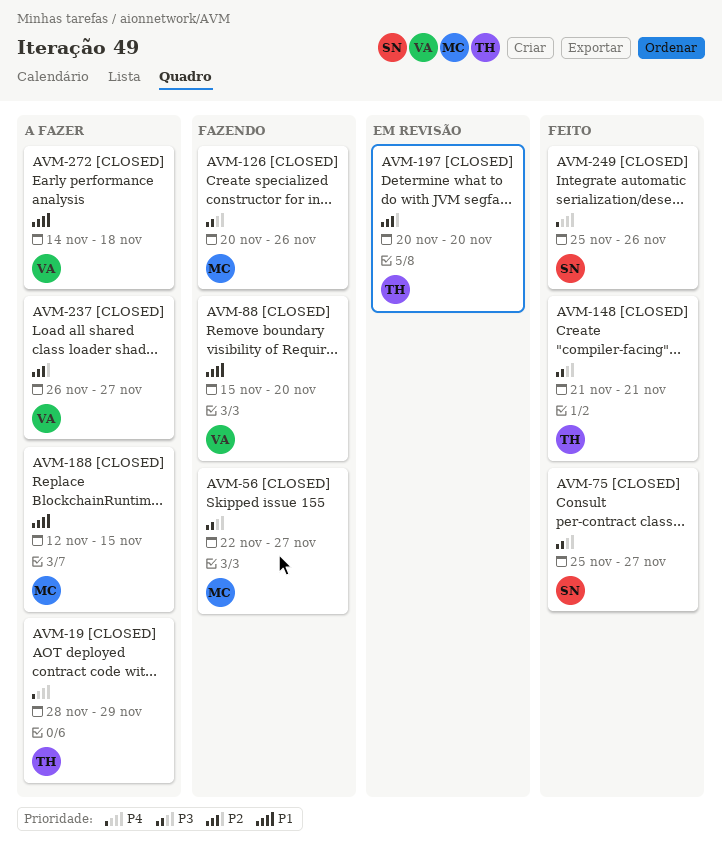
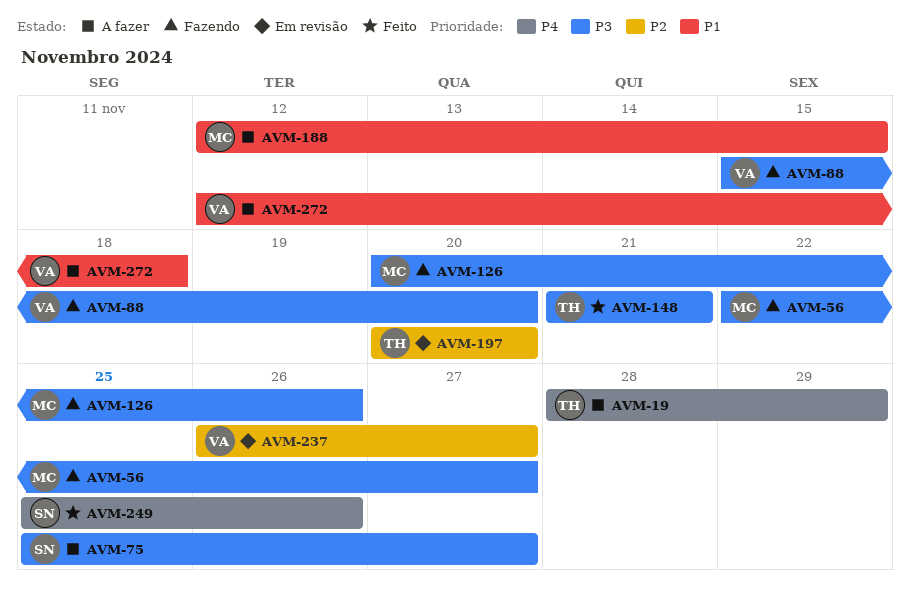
AVM-75, status: Feito -> A fazer
AVM-88, priority: P1 -> P3
AVM-237, status: A fazer -> Em revisão
AVM-272, start: Nov 14 -> Nov 12

